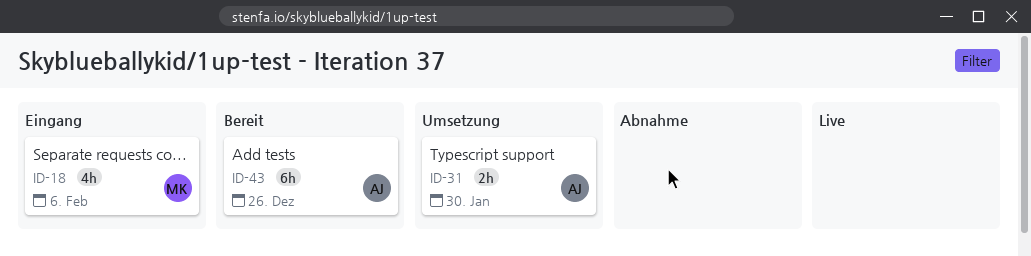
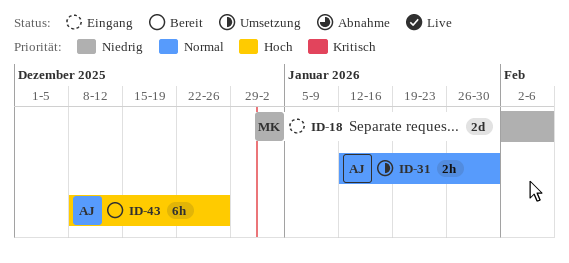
ID-18, estimate: 4h -> 2d

